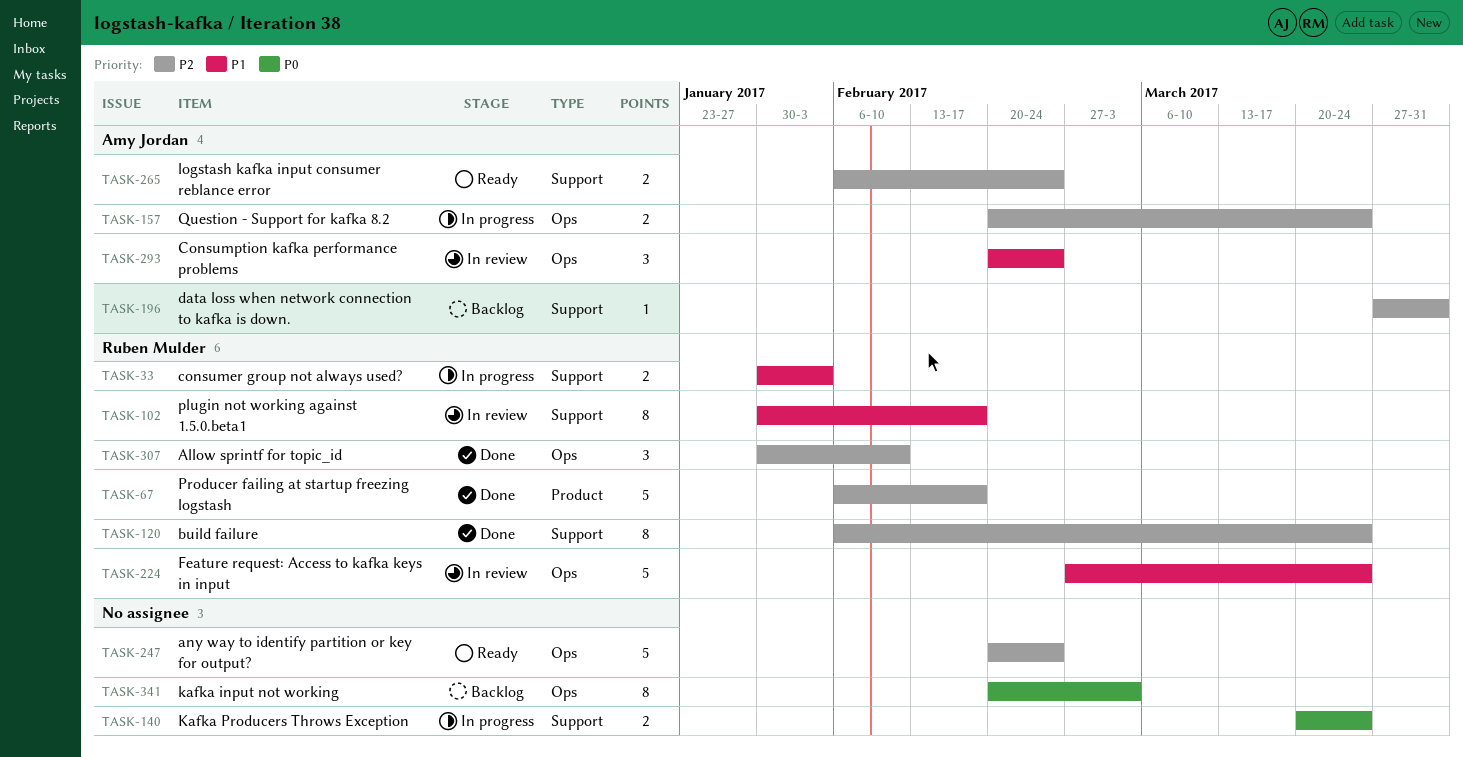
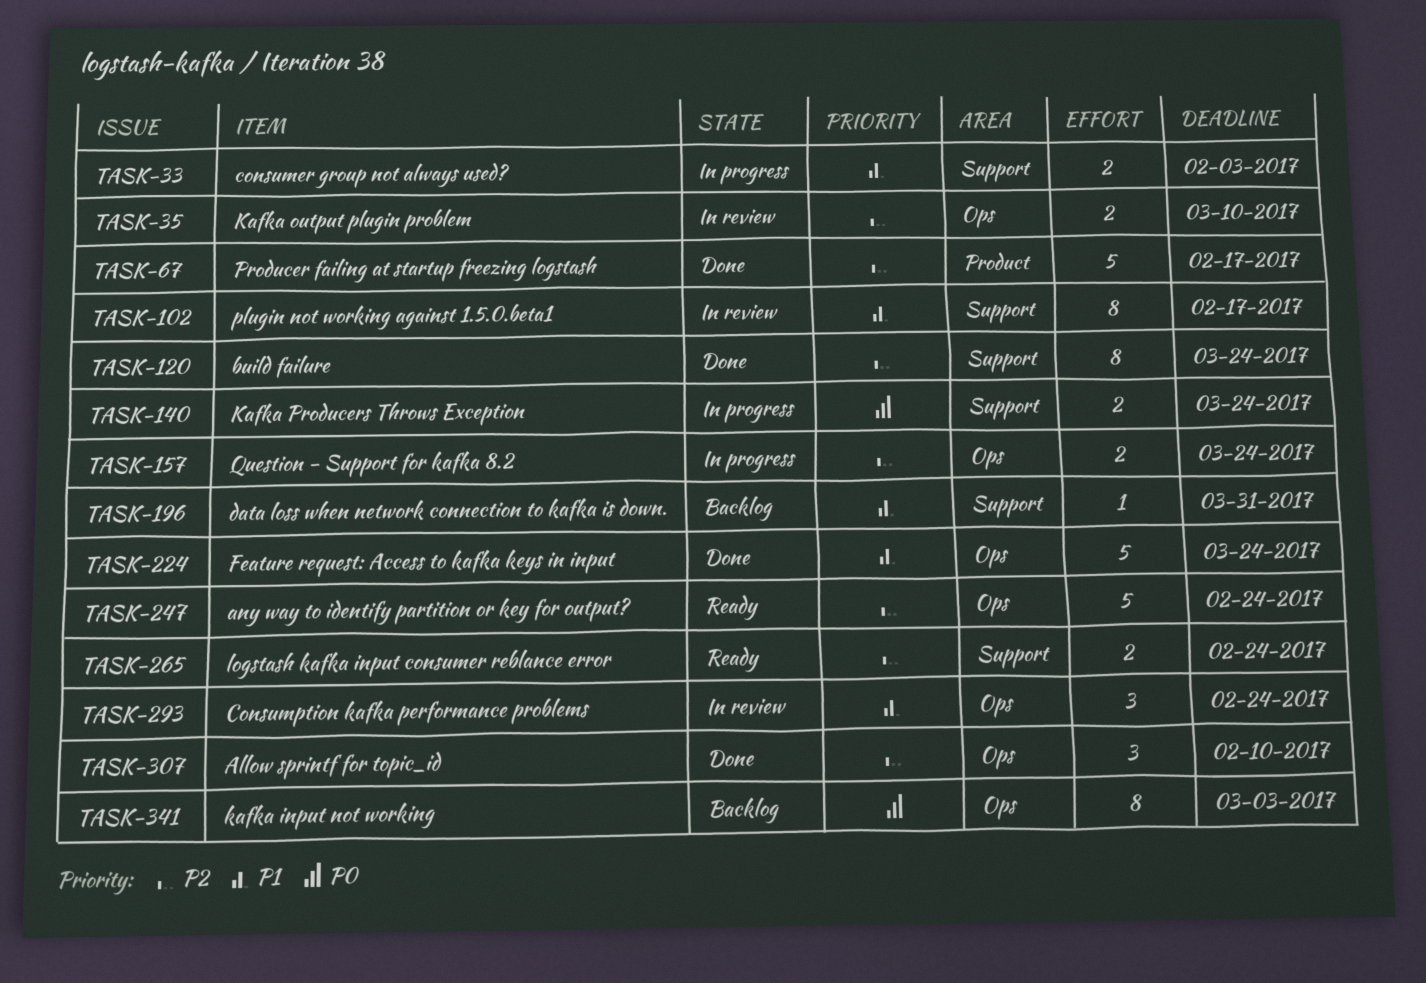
TASK-35: none -> present
TASK-196, priority: P2 -> P1
TASK-224, status: In review -> Done

